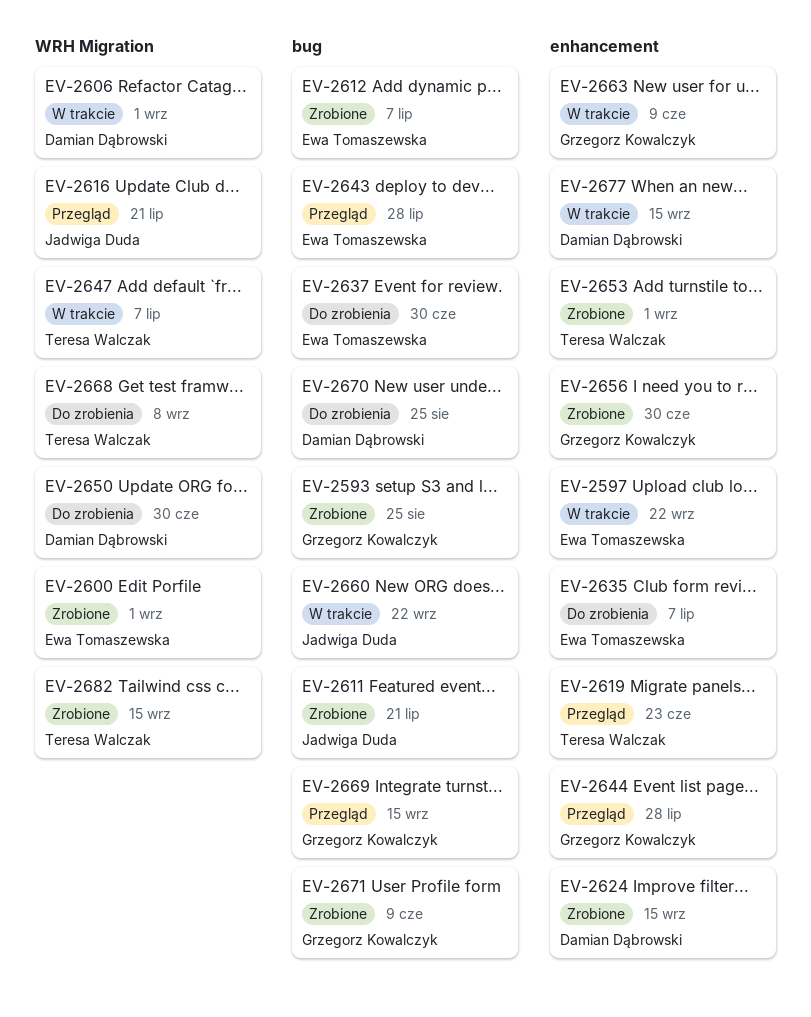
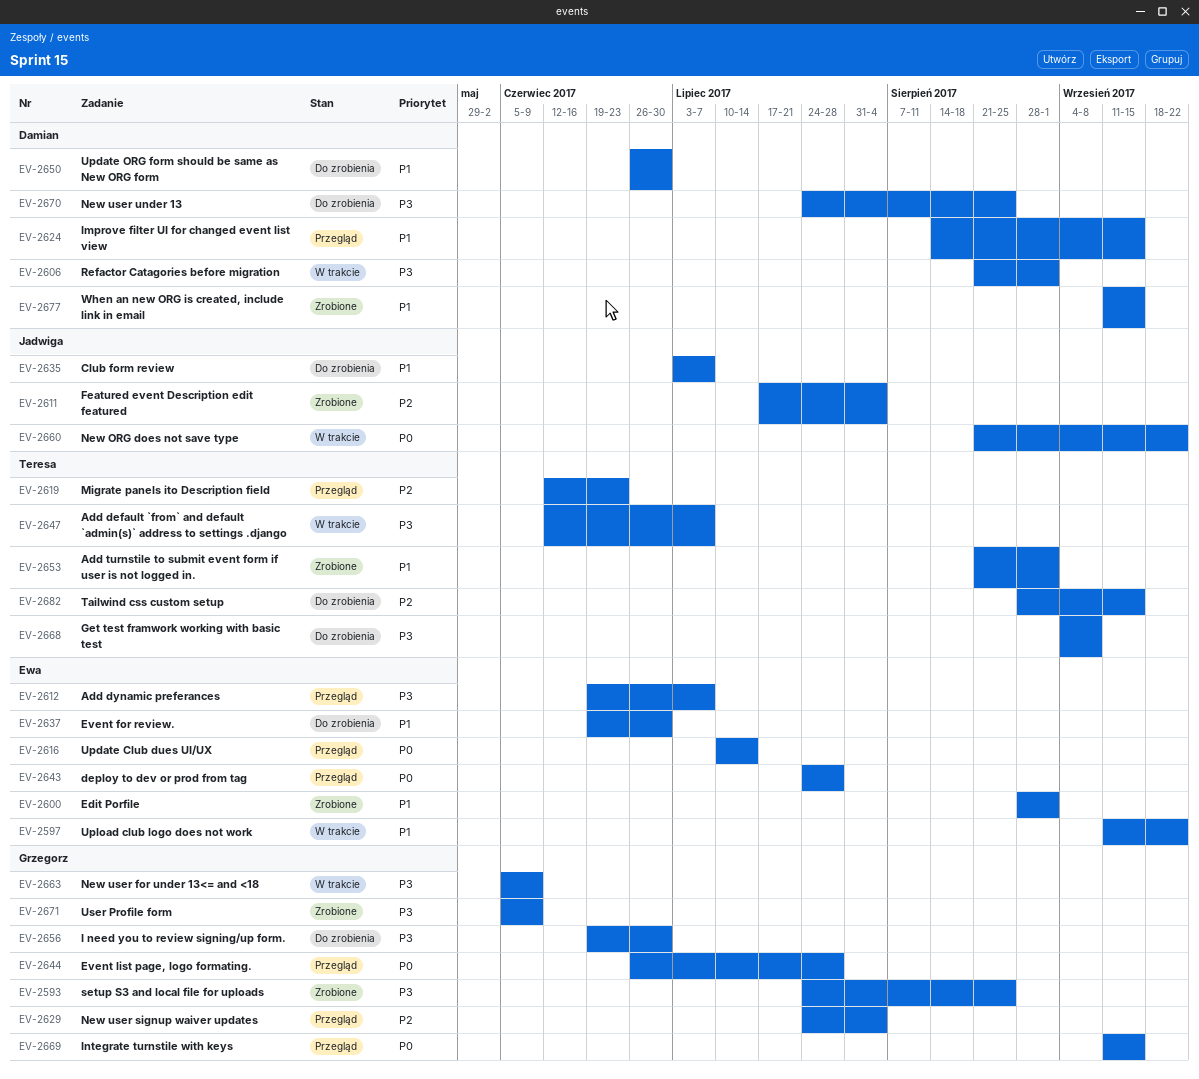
EV-2611, due: Jul 21 -> Aug 4
EV-2612, status: Zrobione -> Przegląd
EV-2616, owner: Jadwiga Duda -> Ewa Tomaszewska
EV-2616, due: Jul 21 -> Jul 14
EV-2624, status: Zrobione -> Przegląd
EV-2629: none -> present
EV-2635, owner: Ewa Tomaszewska -> Jadwiga Duda
EV-2656, status: Zrobione -> Do zrobienia
EV-2677, status: W trakcie -> Zrobione
EV-2682, status: Zrobione -> Do zrobienia

